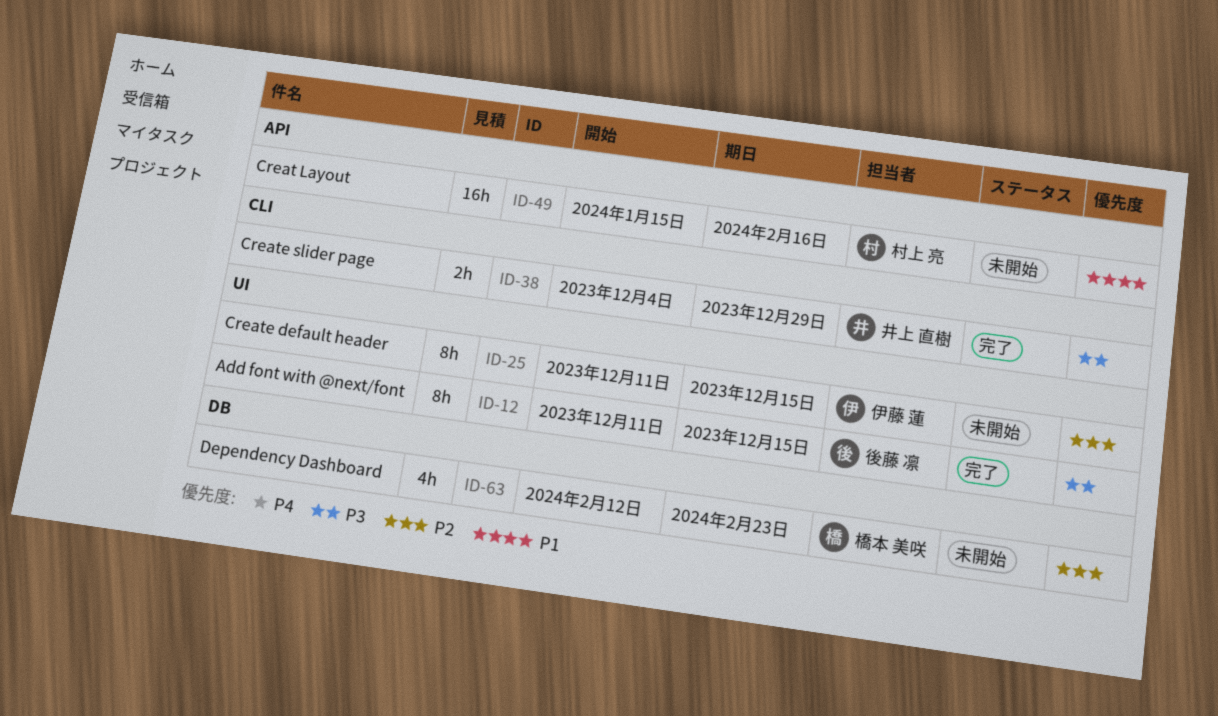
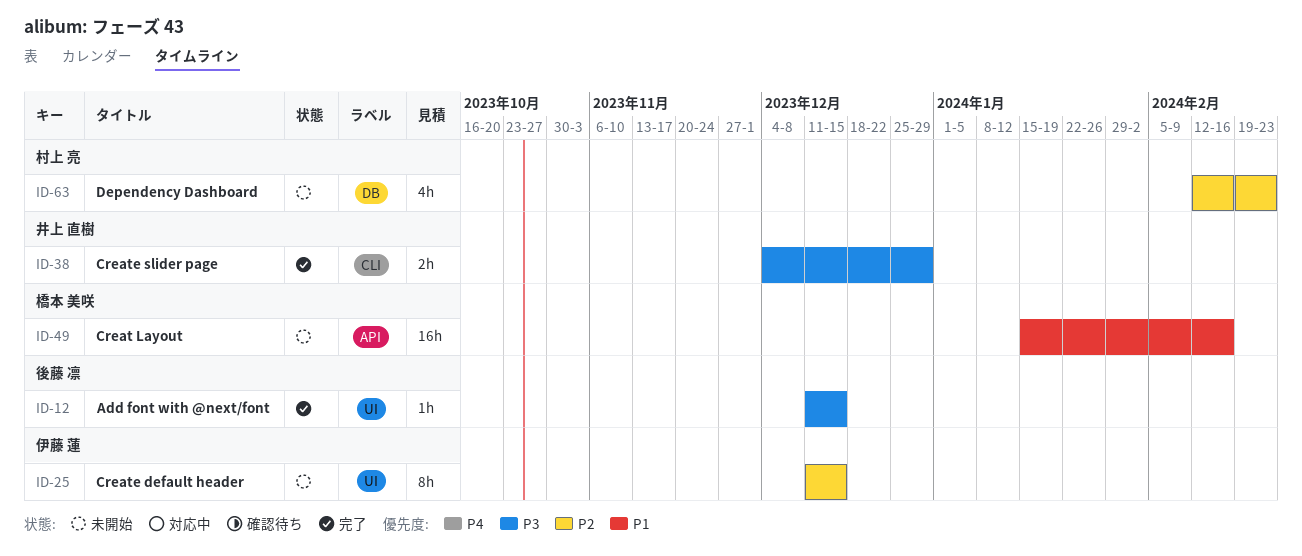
ID-12, estimate: 8h -> 1h
ID-49, owner: 村上 亮 -> 橋本 美咲
ID-63, owner: 橋本 美咲 -> 村上 亮

